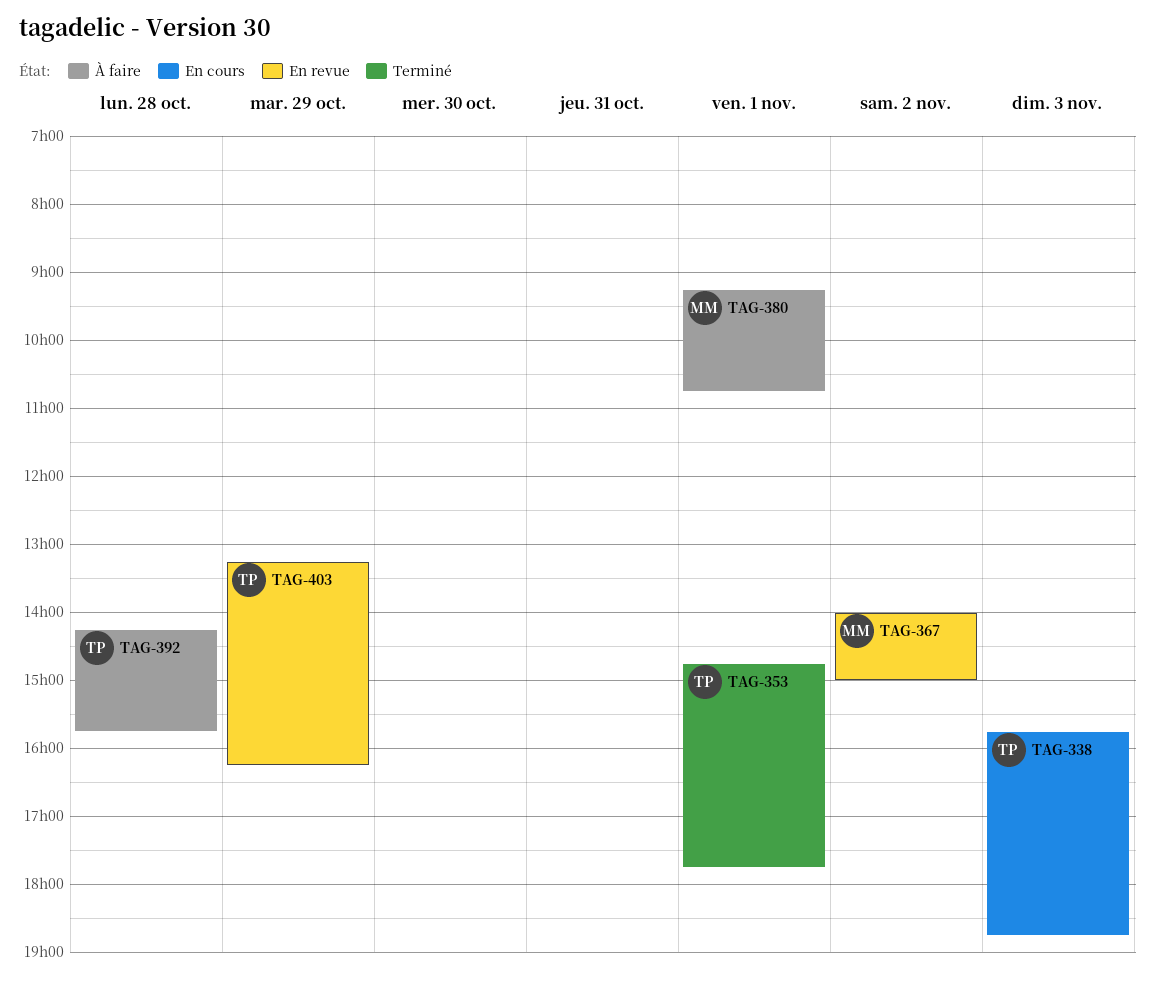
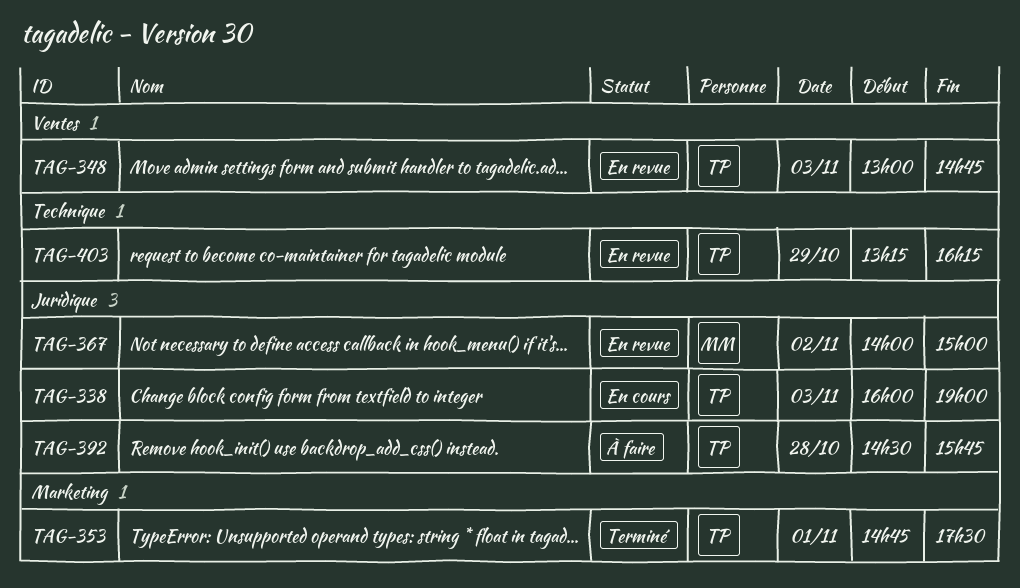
TAG-338, begins: 15:45 -> 16:00
TAG-338, ends: 18:45 -> 19:00
TAG-348: none -> present
TAG-353, ends: 17:45 -> 17:30
TAG-380: present -> none
TAG-392, begins: 14:15 -> 14:30

